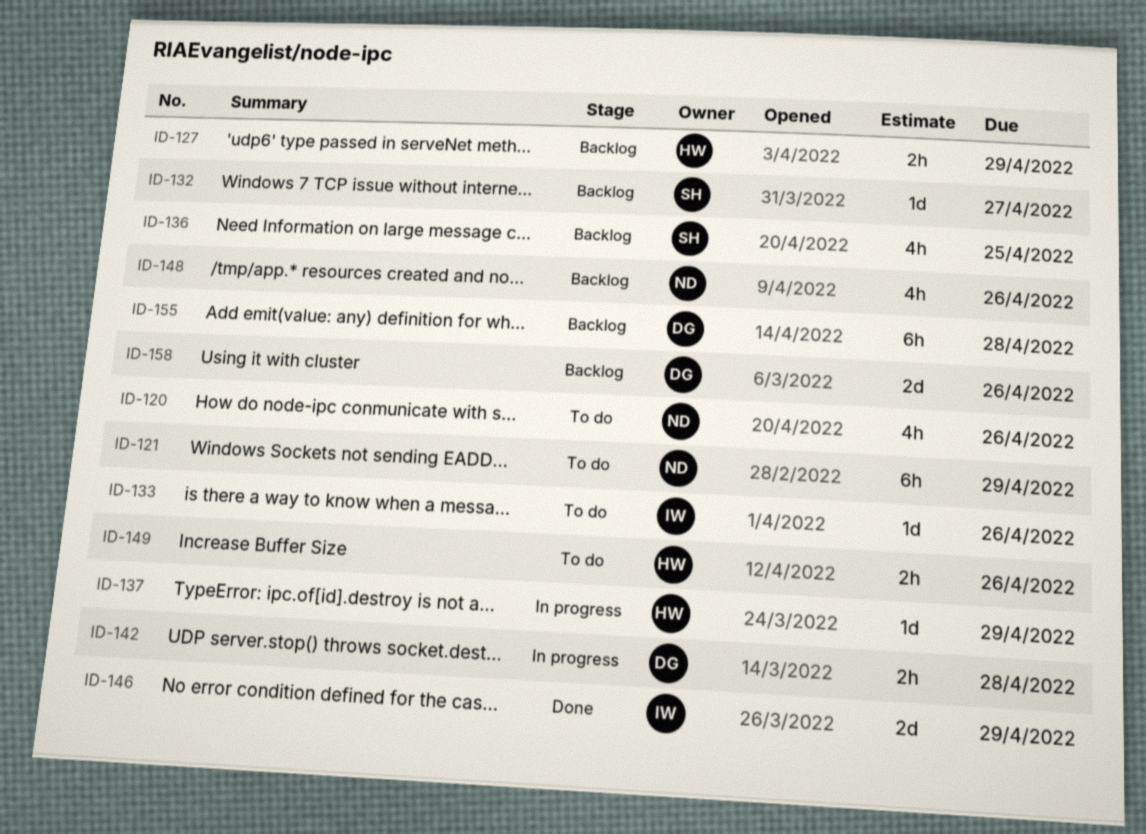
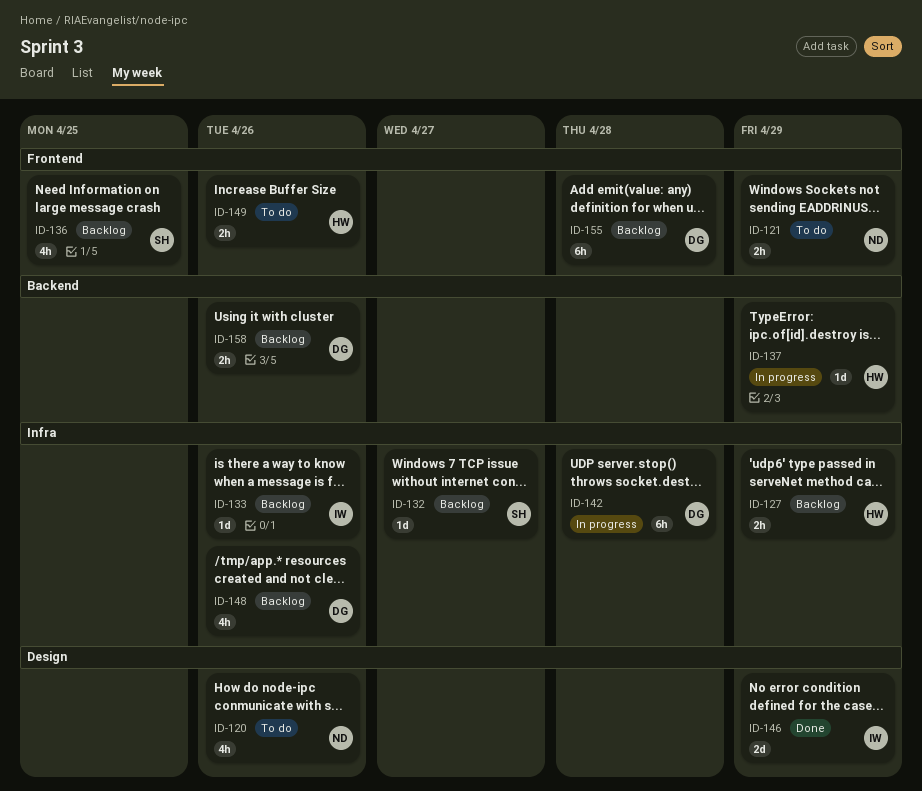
ID-121, estimate: 6h -> 2h
ID-133, status: To do -> Backlog
ID-142, estimate: 2h -> 6h
ID-148, owner: ND -> DG
ID-158, estimate: 2d -> 2h

